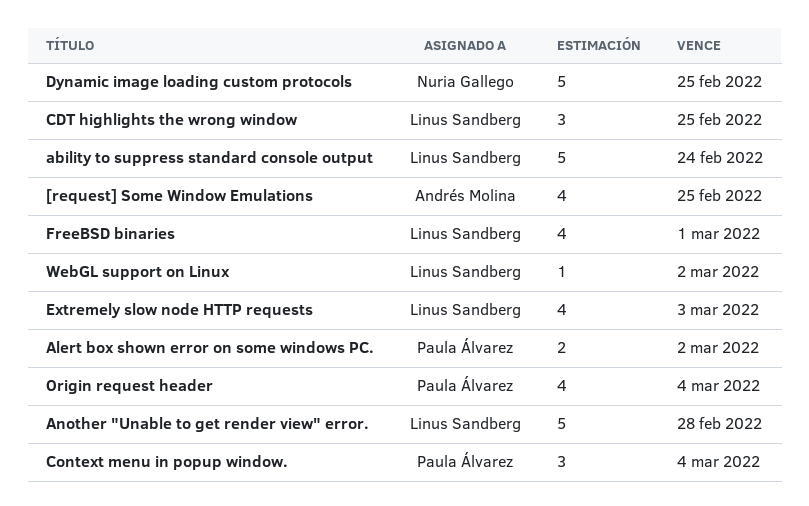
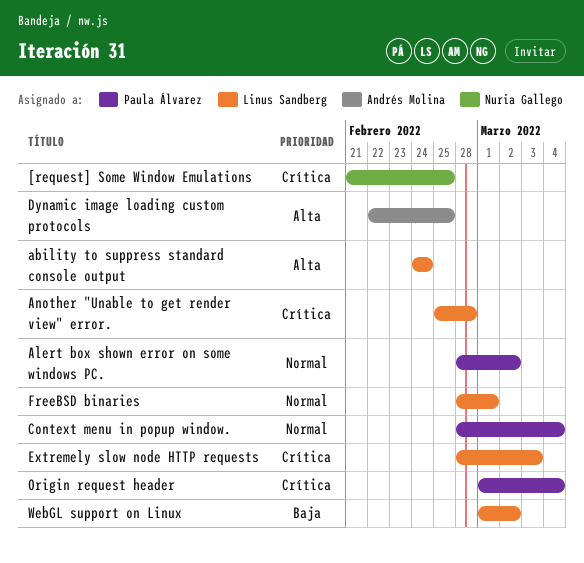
[request] Some Window Emulations, owner: Andrés Molina -> Nuria Gallego
CDT highlights the wrong window: present -> none
Dynamic image loading custom protocols, owner: Nuria Gallego -> Andrés Molina

